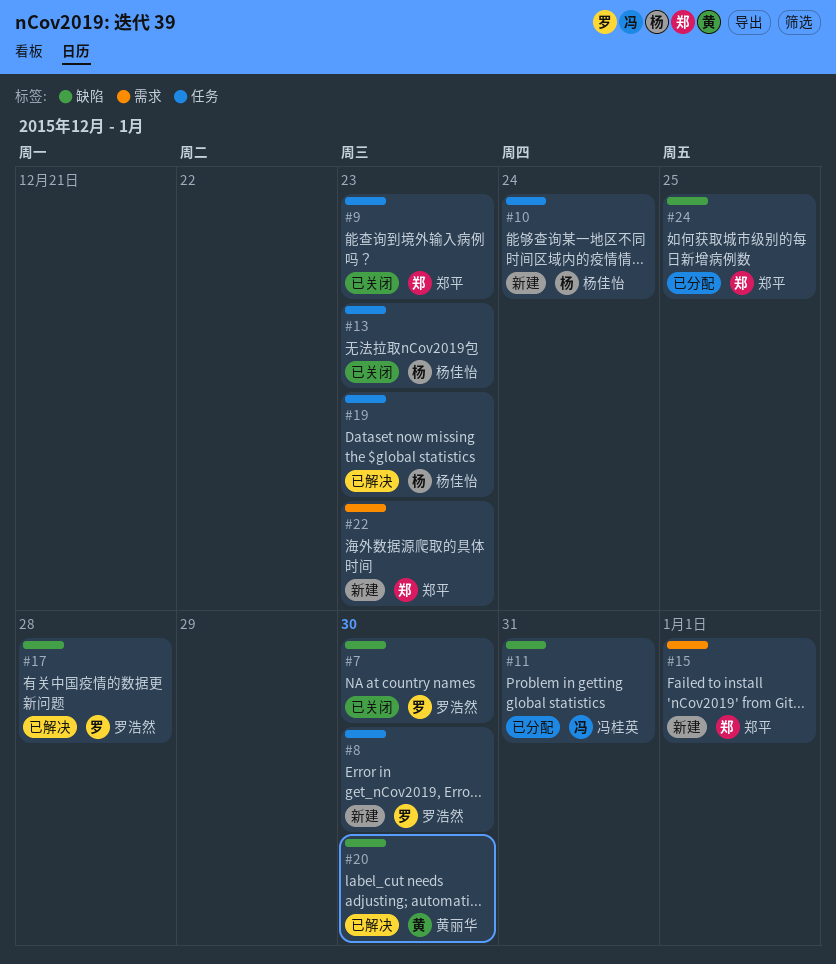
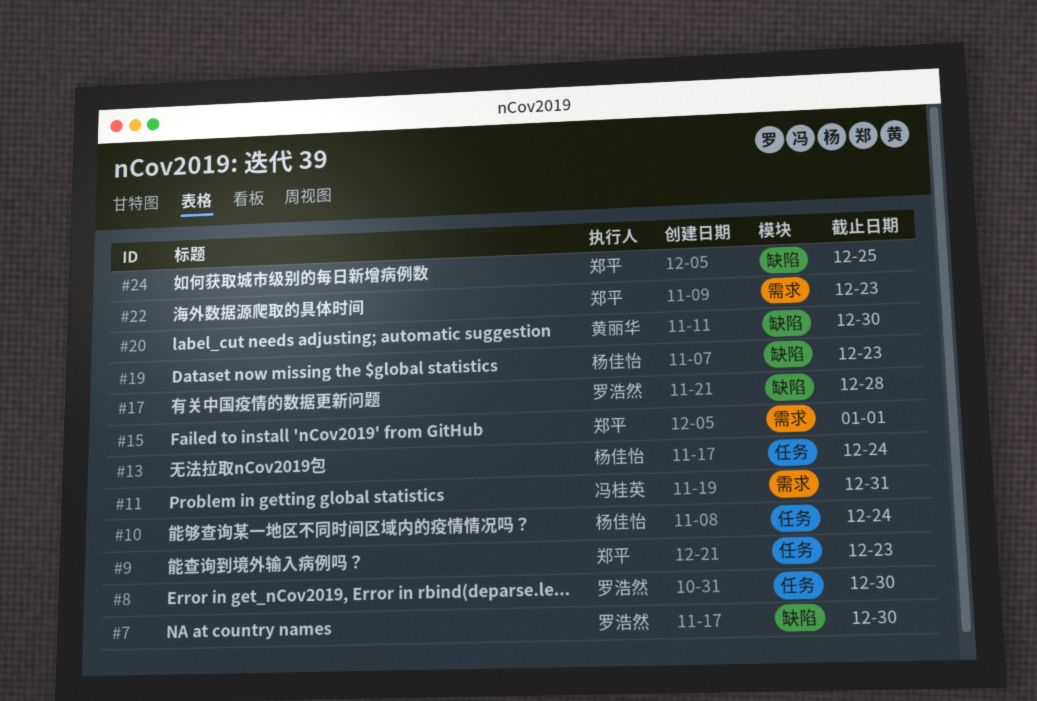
#11, label: 缺陷 -> 需求
#13, due: Dec 23 -> Dec 24
#19, label: 任务 -> 缺陷

